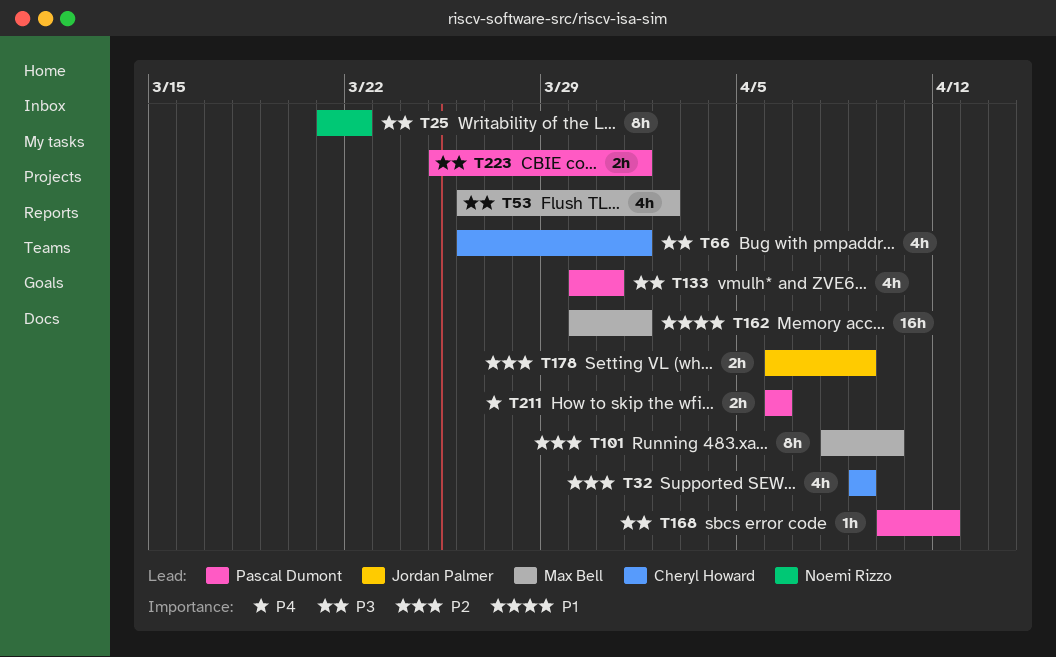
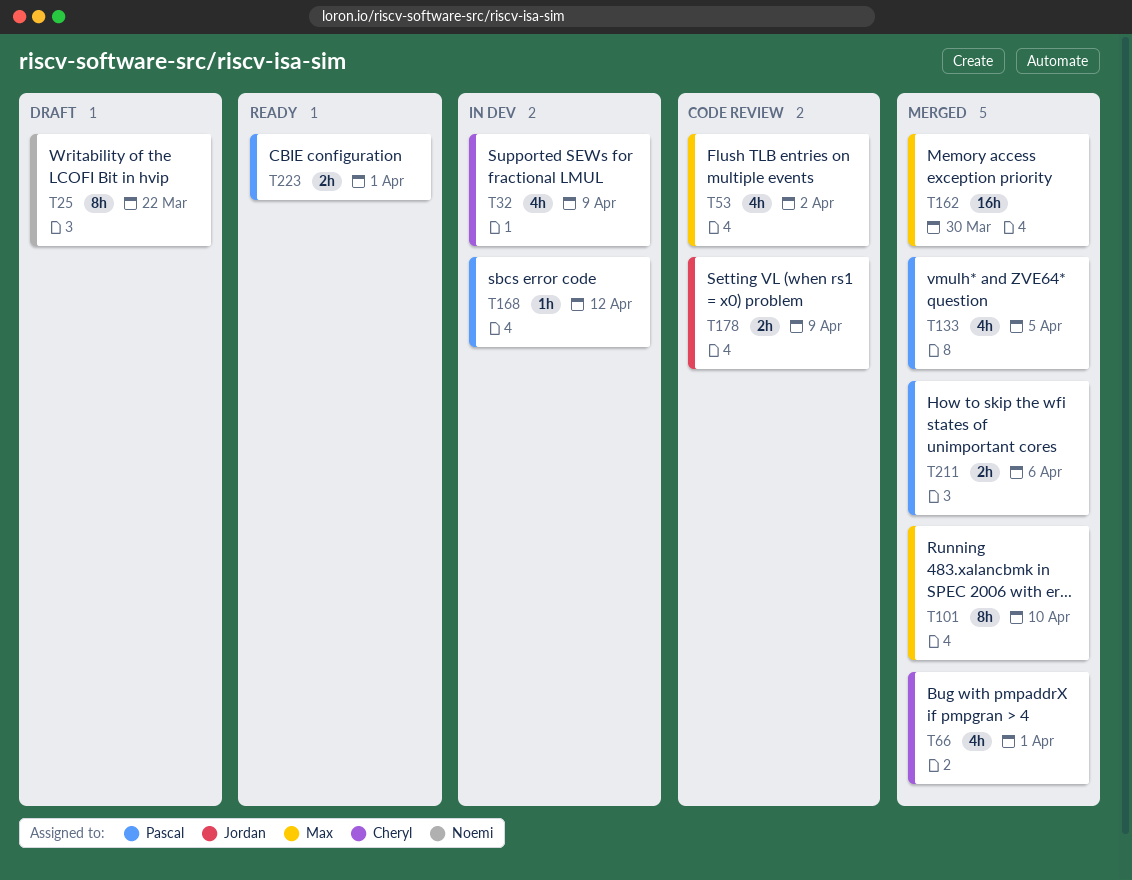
T133, due: Mar 31 -> Apr 5
T162, due: Apr 1 -> Mar 30

